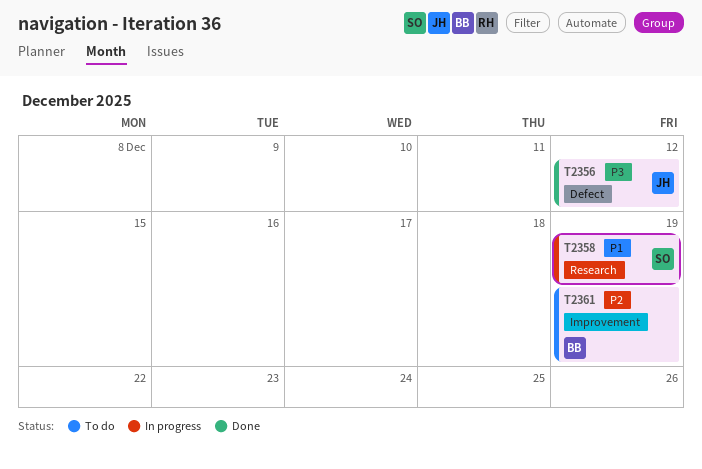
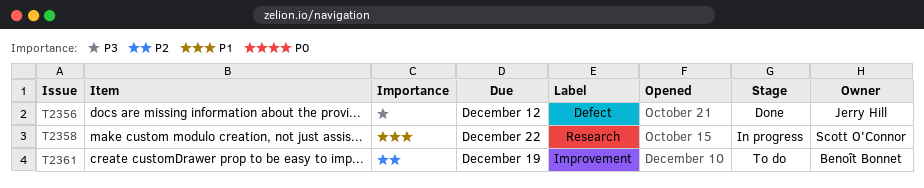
T2358, due: Dec 19 -> Dec 22

